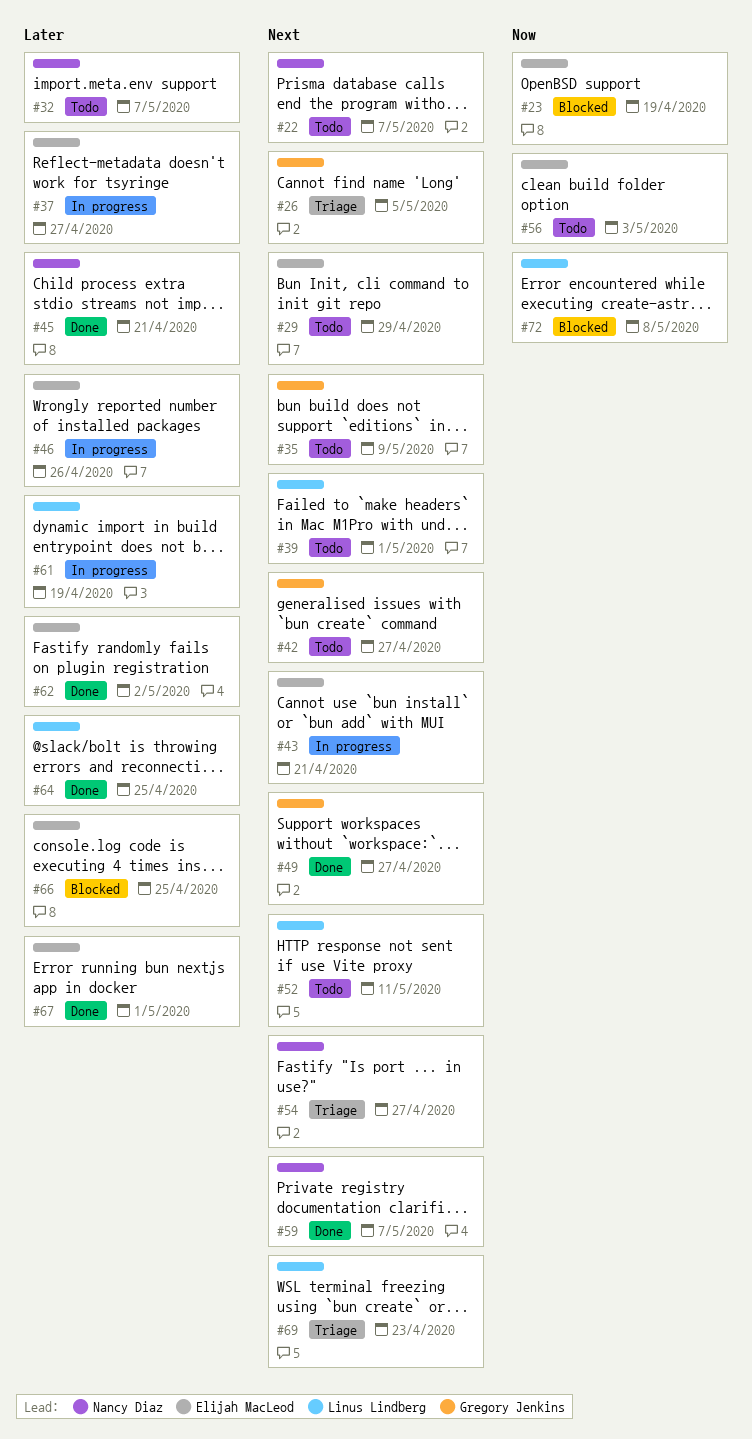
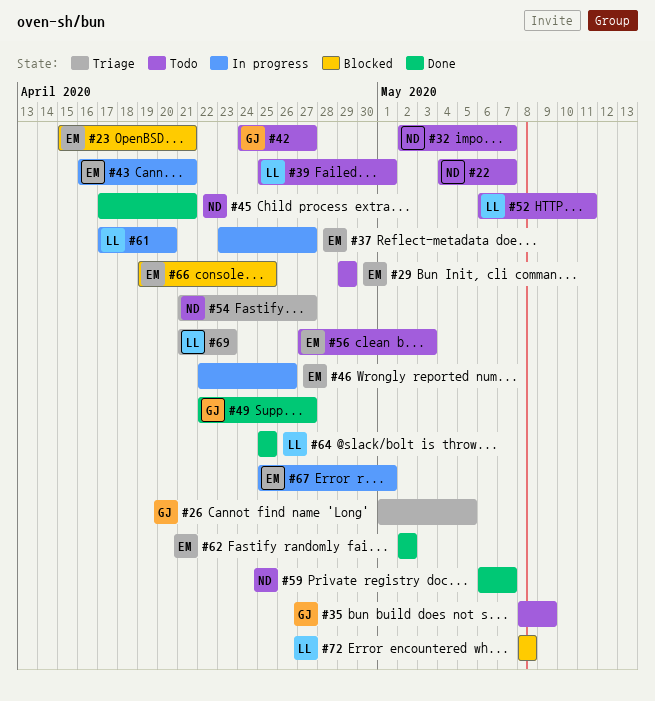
#23, due: Apr 19 -> Apr 21
#61, due: Apr 19 -> Apr 20
#67, status: Done -> In progress

